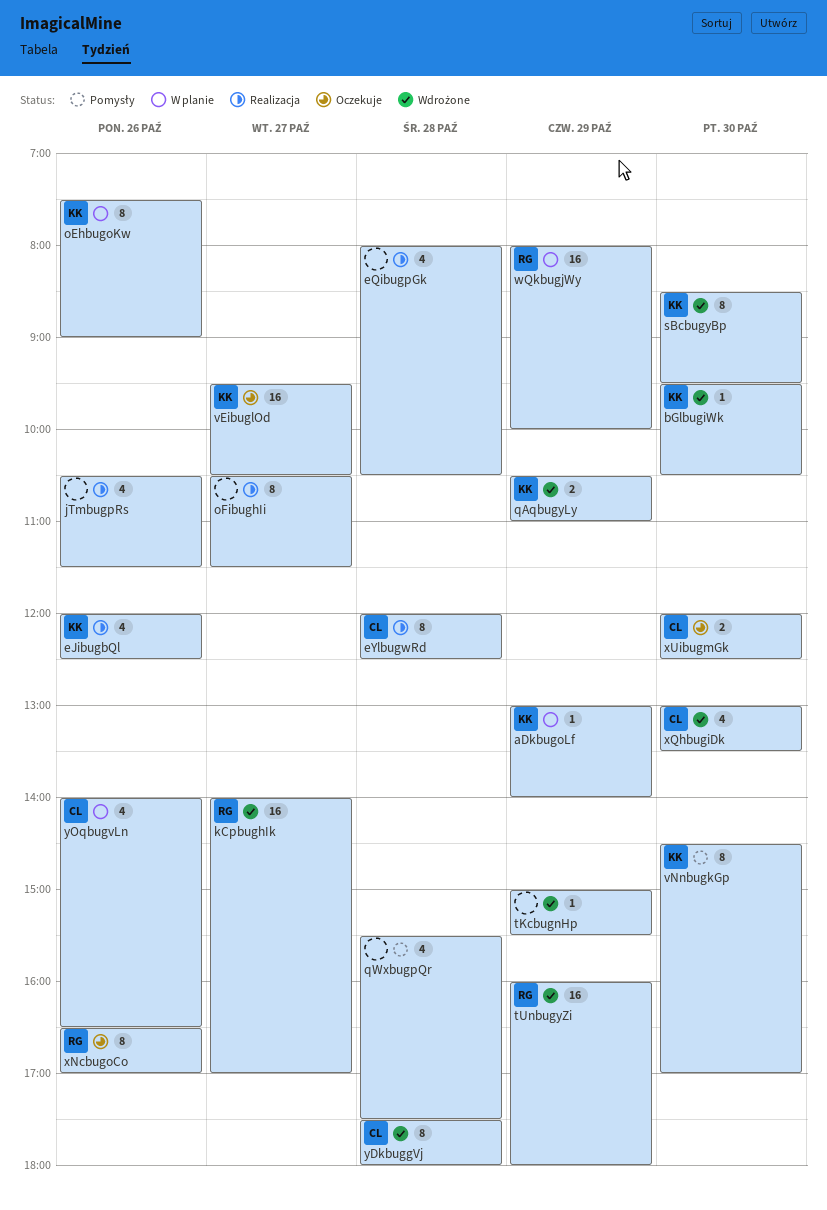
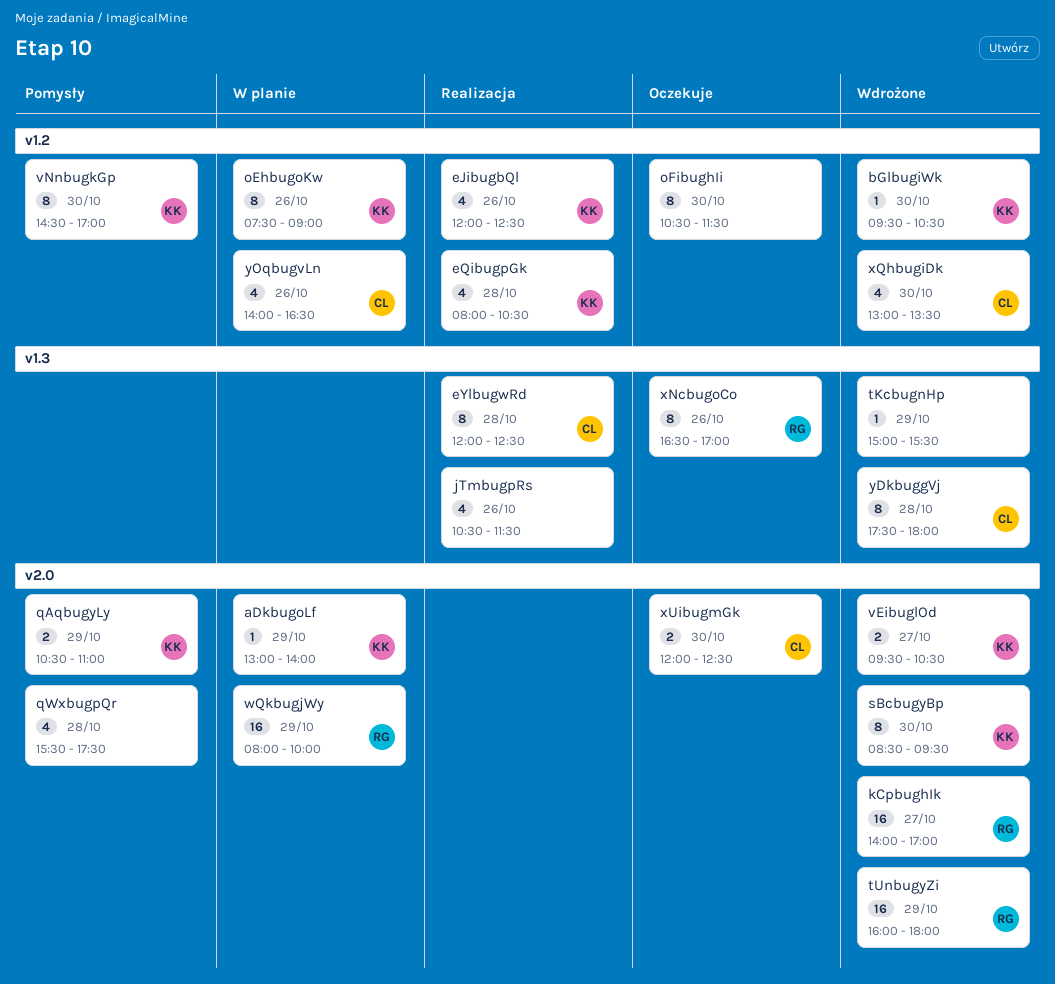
eQibugpGk, owner: none -> KK
oFibughIi, status: Realizacja -> Oczekuje
oFibughIi, day: Oct 27 -> Oct 30
qAqbugyLy, status: Wdrożone -> Pomysły
vEibuglOd, status: Oczekuje -> Wdrożone
vEibuglOd, estimate: 16 -> 2

